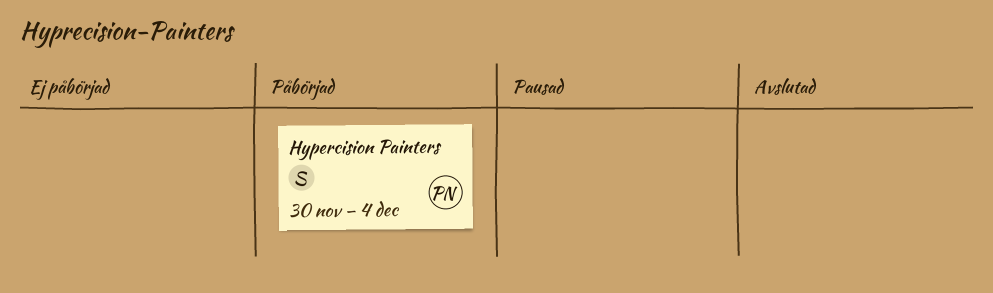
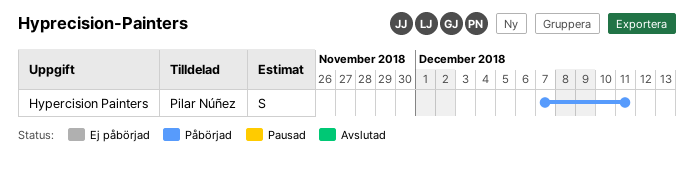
Hypercision Painters, start: Nov 30 -> Dec 7
Hypercision Painters, due: Dec 4 -> Dec 11

